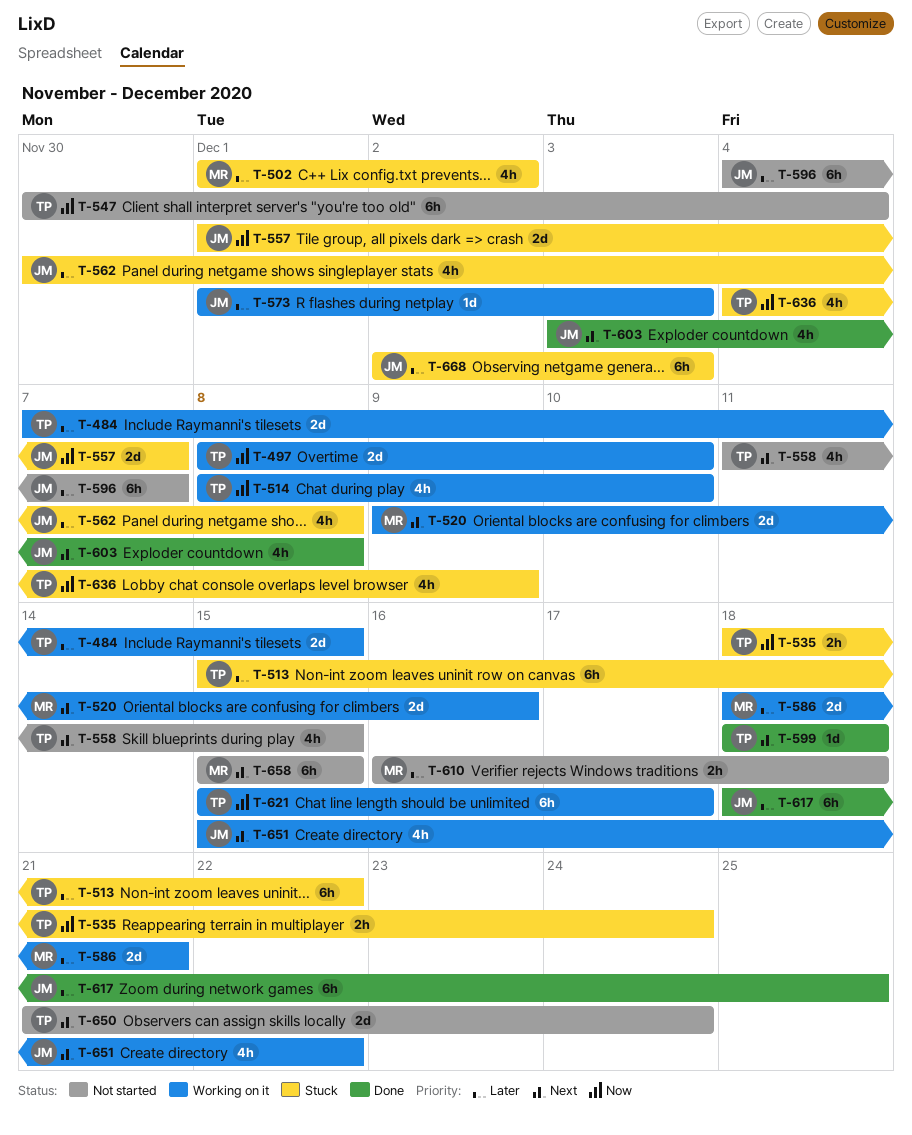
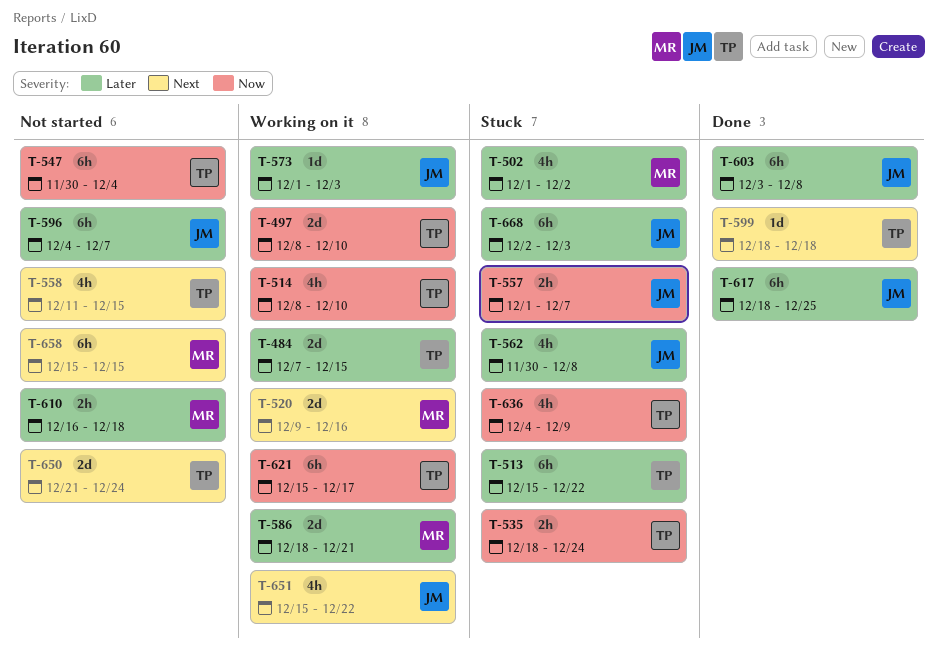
T-557, estimate: 2d -> 2h
T-603, priority: Next -> Later
T-603, estimate: 4h -> 6h

